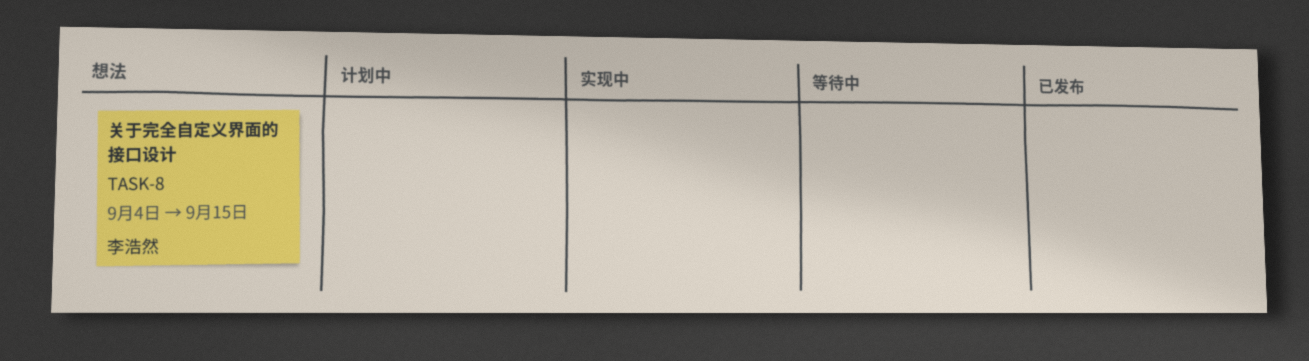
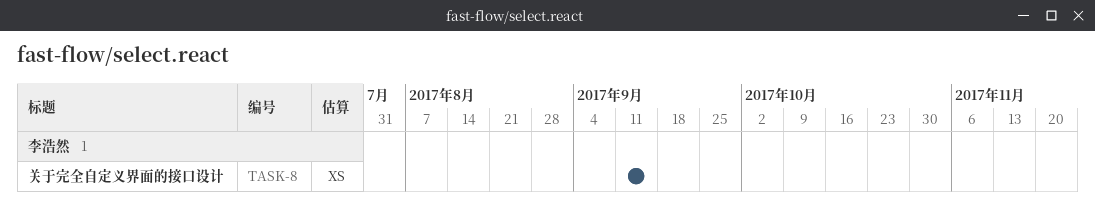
TASK-8, start: Sep 4 -> Sep 11

